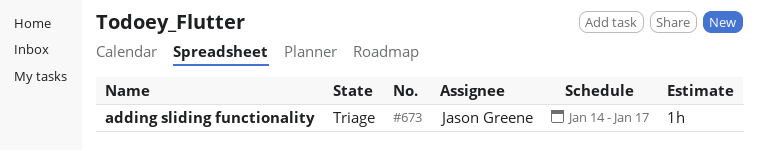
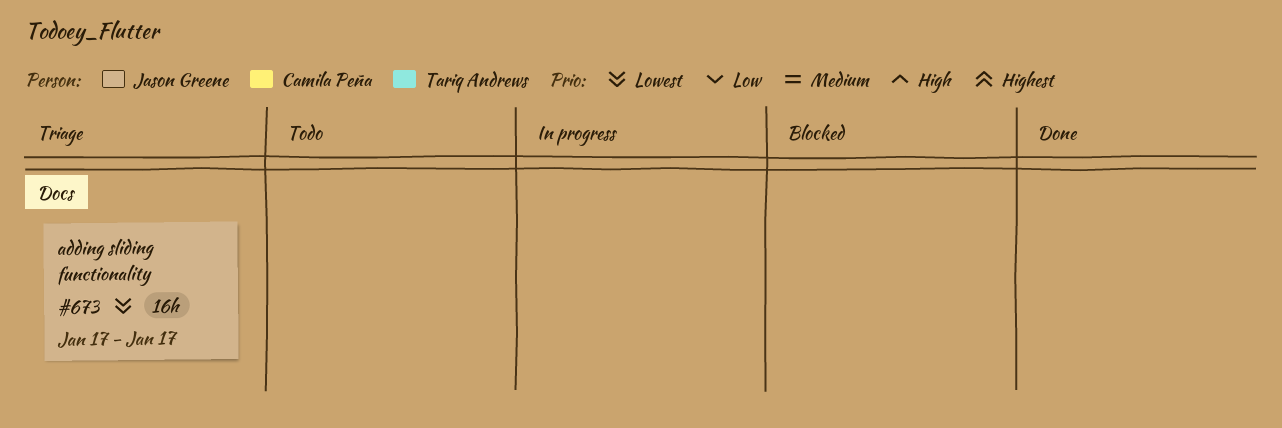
#673, estimate: 1h -> 16h
#673, start: Jan 14 -> Jan 17

